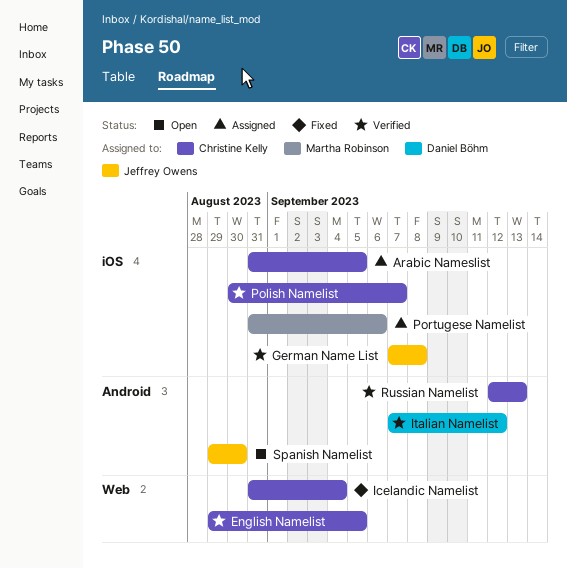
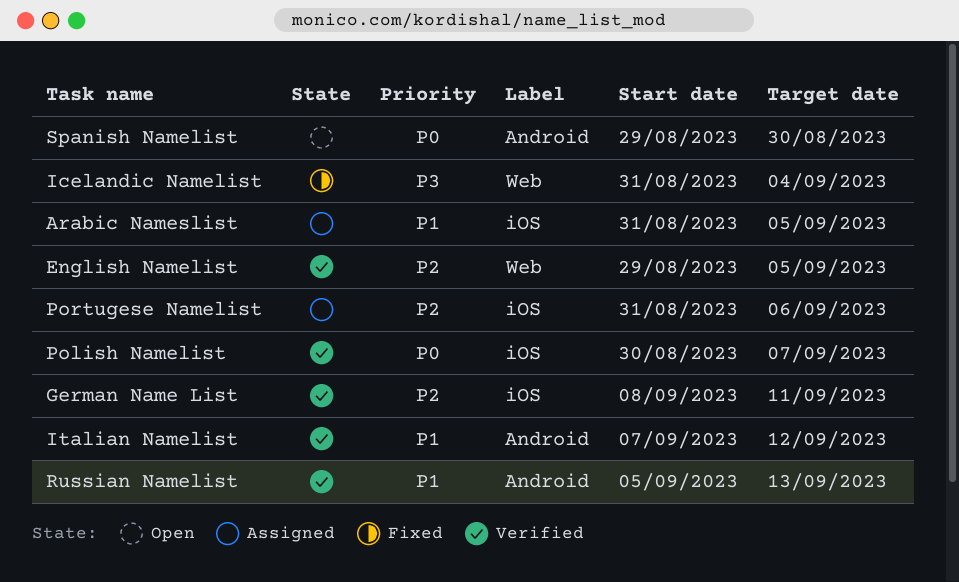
German Name List, start: Sep 7 -> Sep 8
German Name List, due: Sep 8 -> Sep 11
Russian Namelist, start: Sep 12 -> Sep 5

